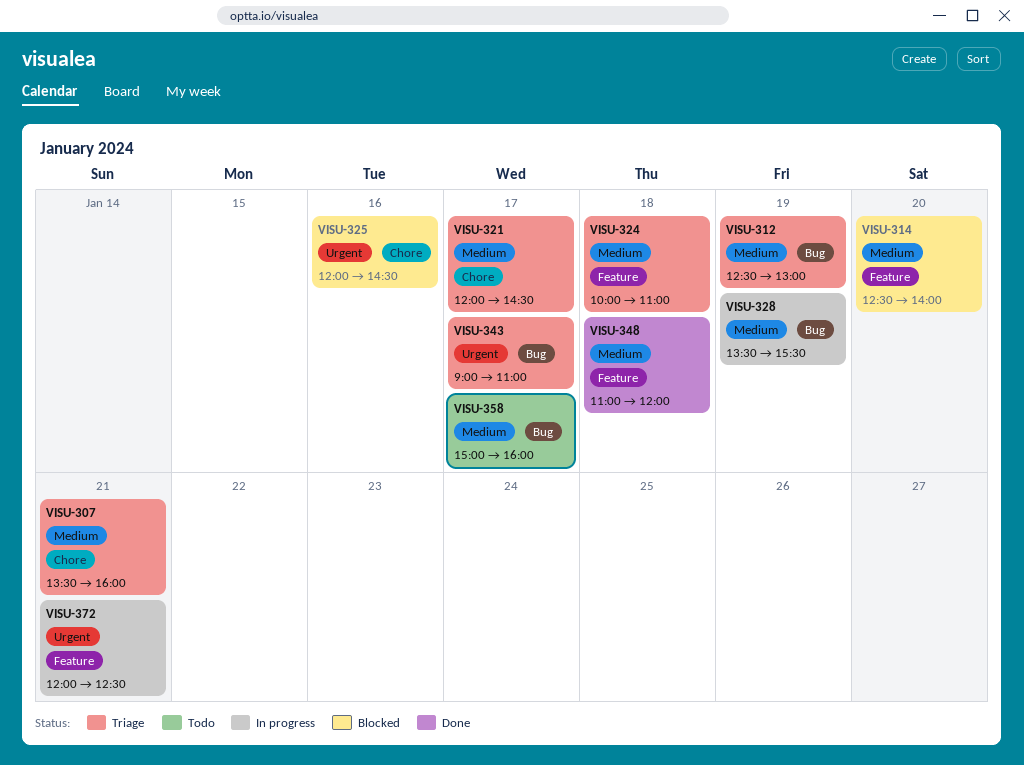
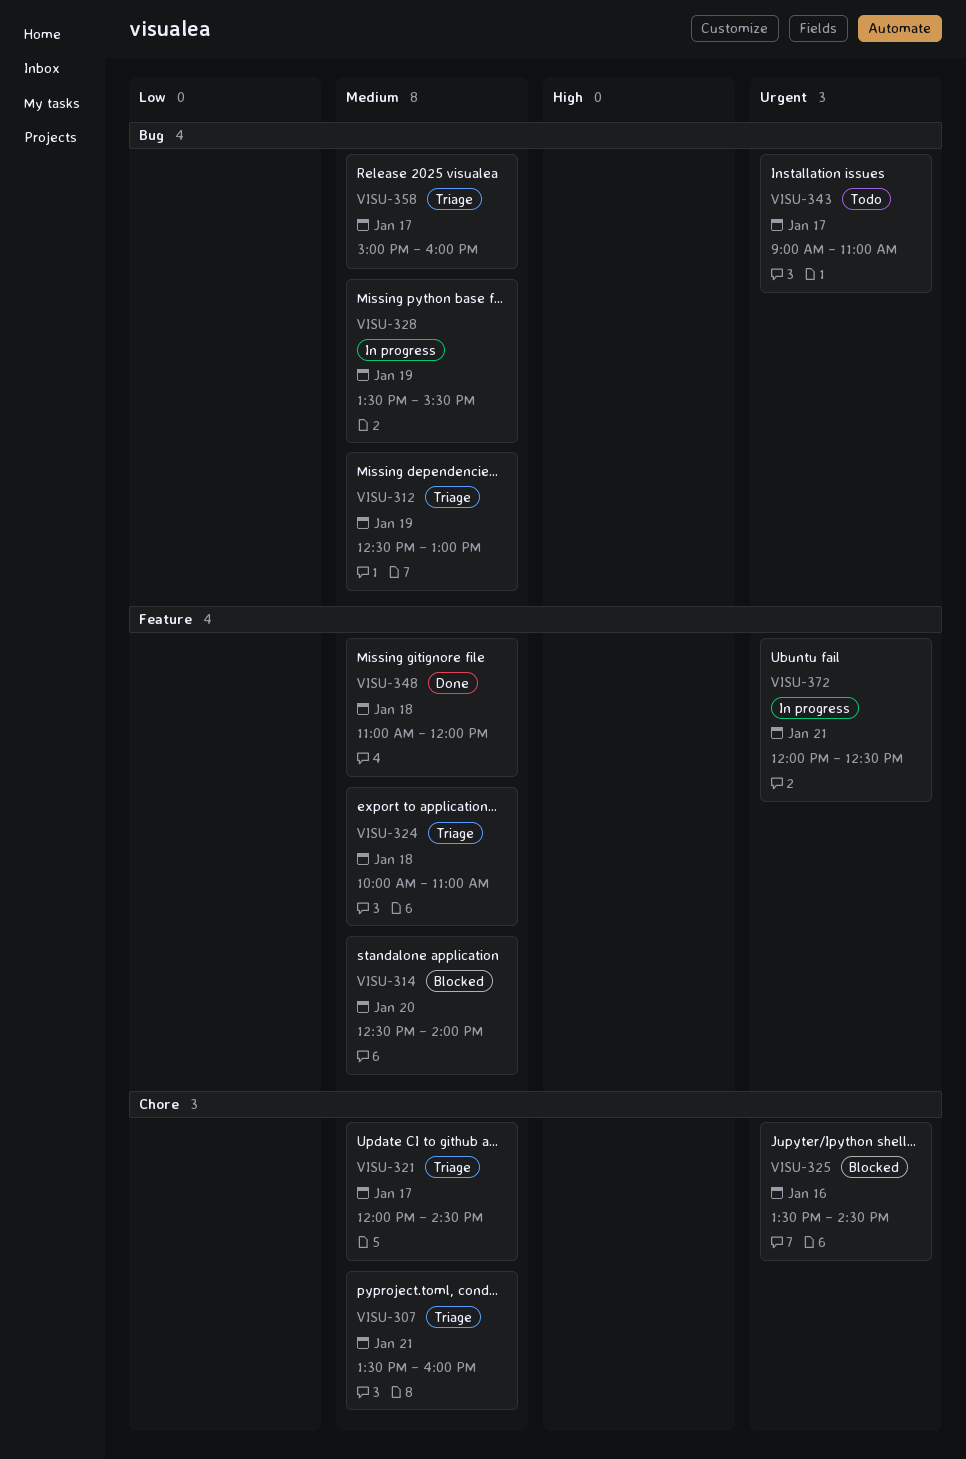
VISU-325, begins: 12:00 -> 13:30
VISU-343, status: Triage -> Todo
VISU-358, status: Todo -> Triage

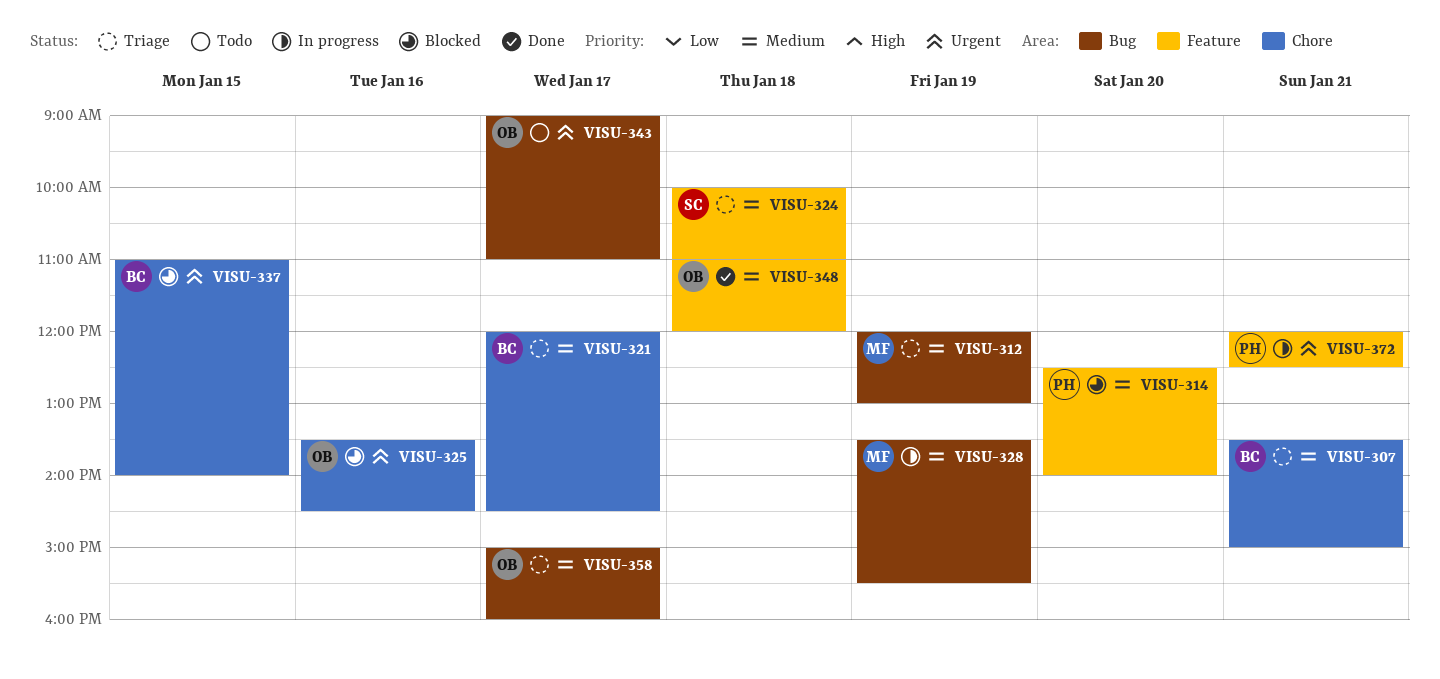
VISU-307, ends: 16:00 -> 15:00
VISU-312, begins: 12:30 -> 12:00
VISU-337: none -> present

